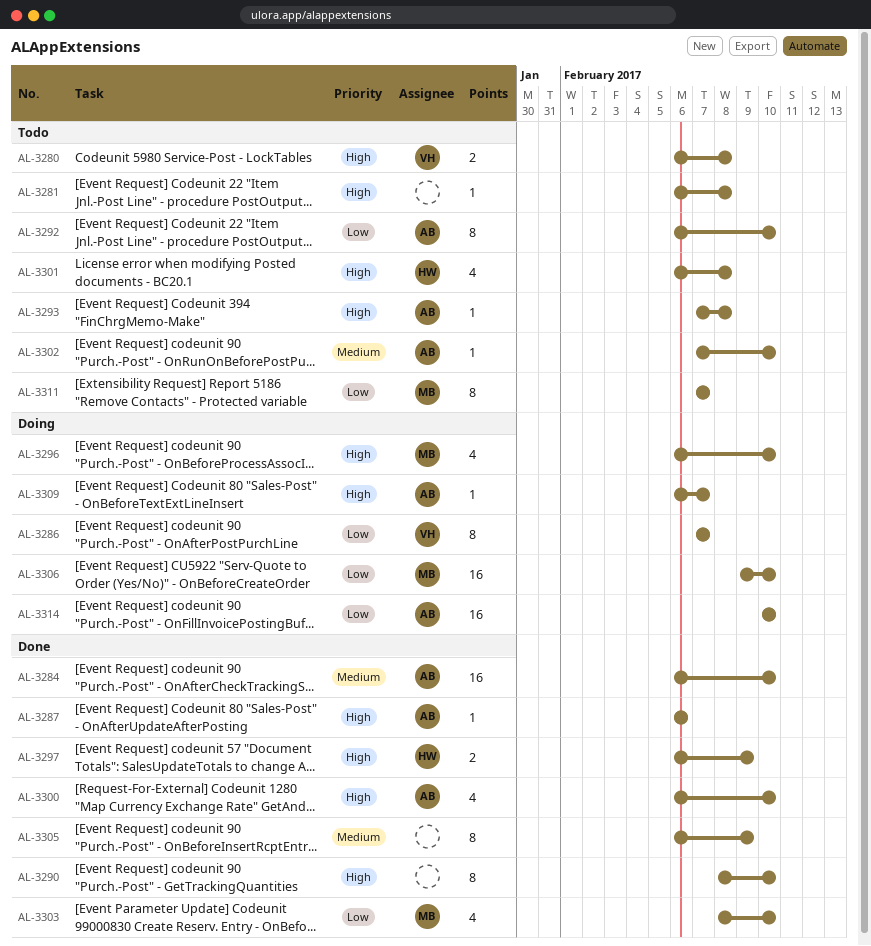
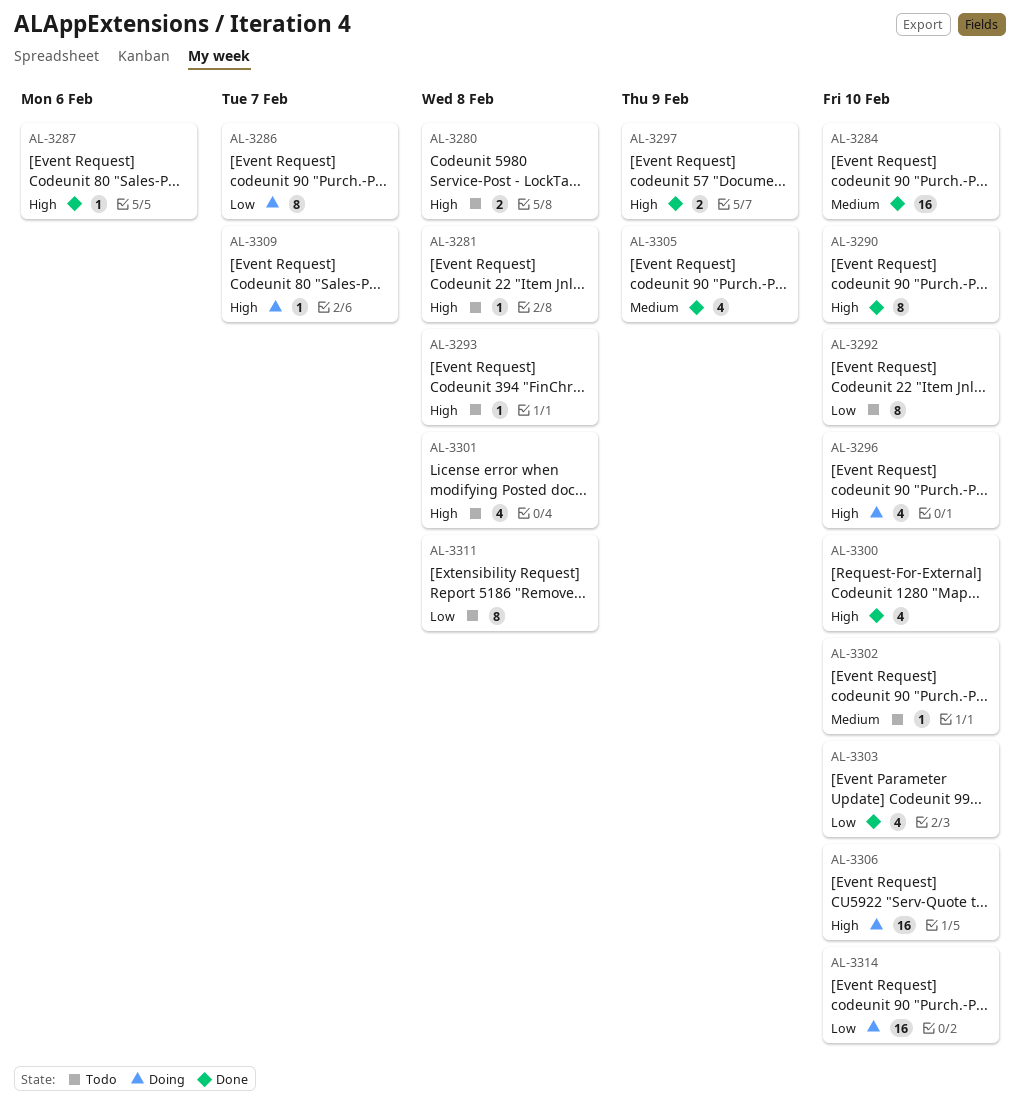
AL-3305, estimate: 8 -> 4
AL-3306, priority: Low -> High
AL-3311, due: Feb 7 -> Feb 8

